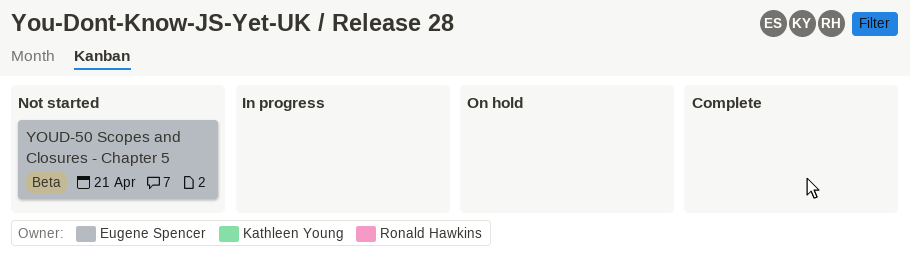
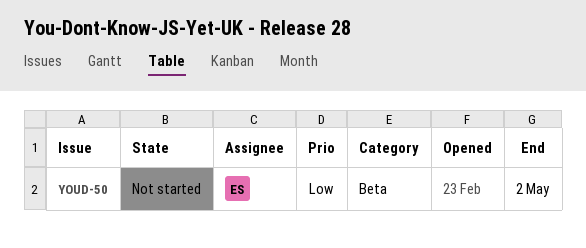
YOUD-50, due: Apr 21 -> May 2

